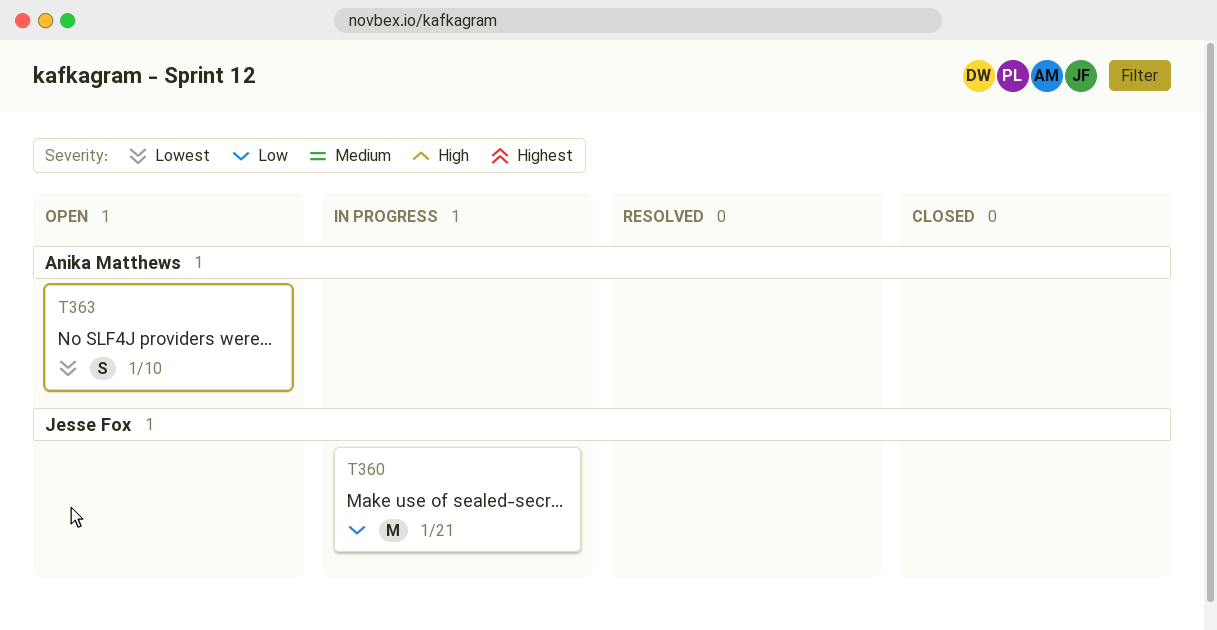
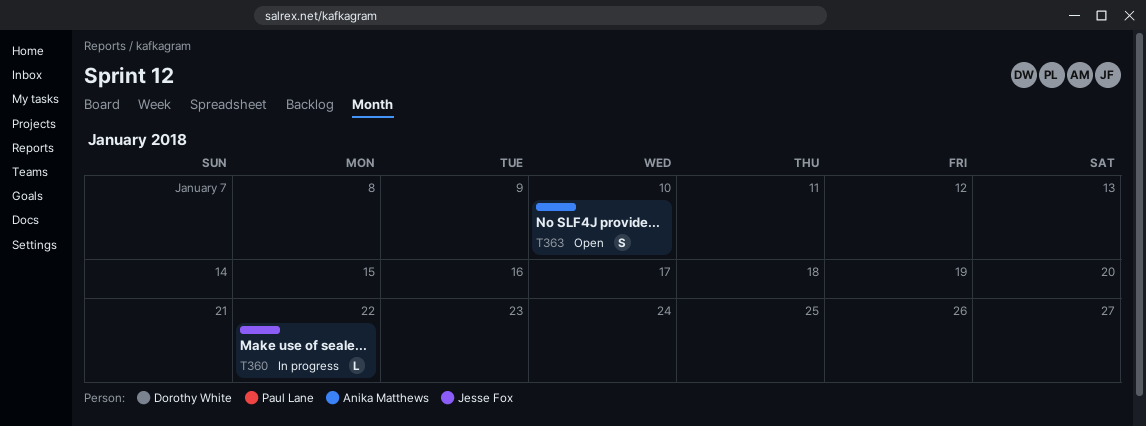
T360, estimate: M -> L
T360, due: Jan 21 -> Jan 22

